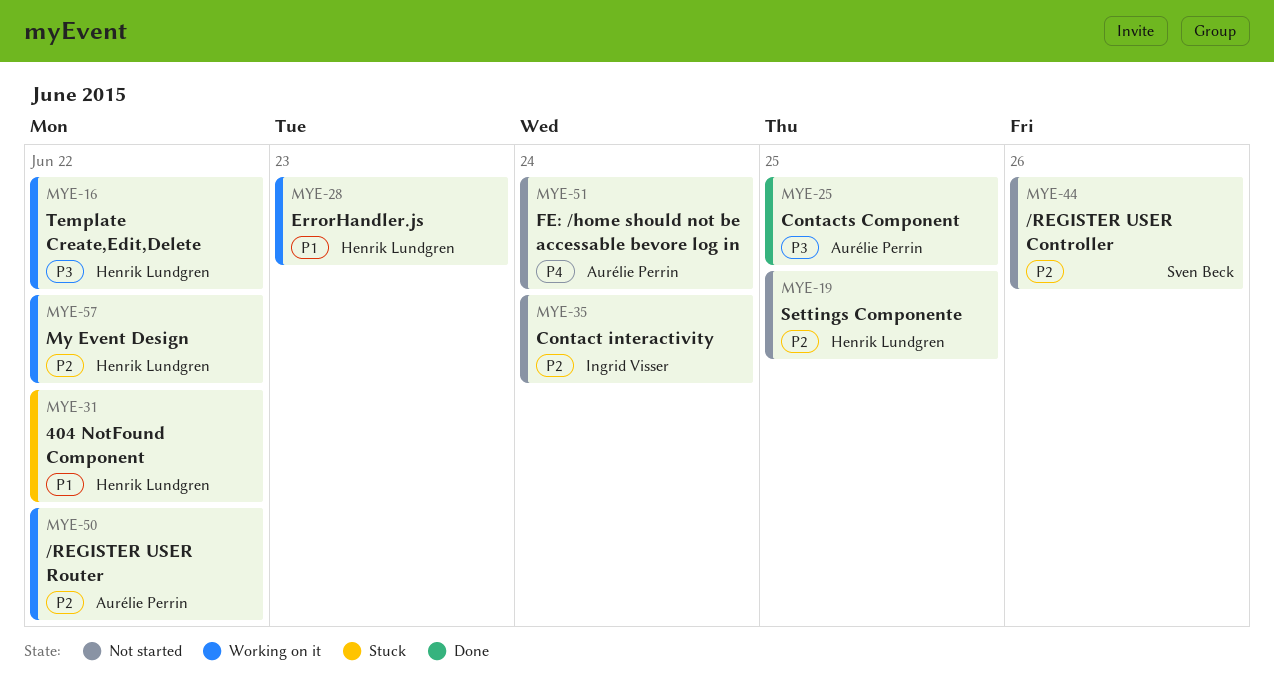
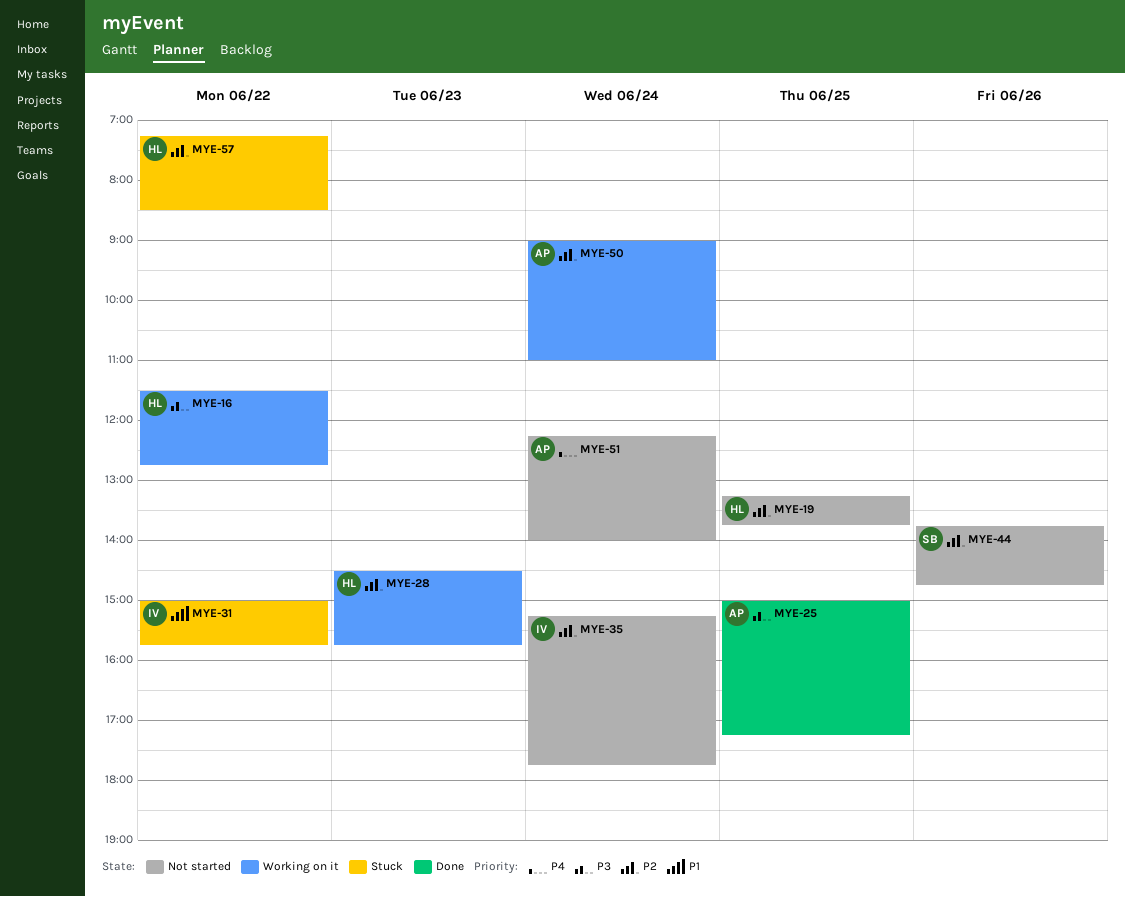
MYE-28, priority: P1 -> P2
MYE-31, owner: Henrik Lundgren -> Ingrid Visser
MYE-50, day: Jun 22 -> Jun 24
MYE-57, status: Working on it -> Stuck

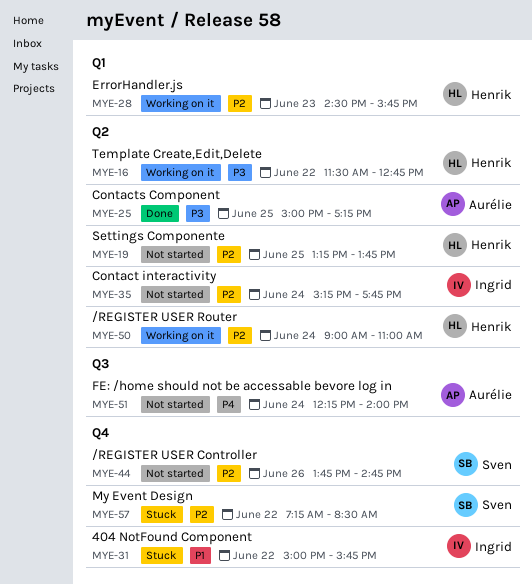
MYE-50, owner: Aurélie -> Henrik
MYE-57, owner: Henrik -> Sven

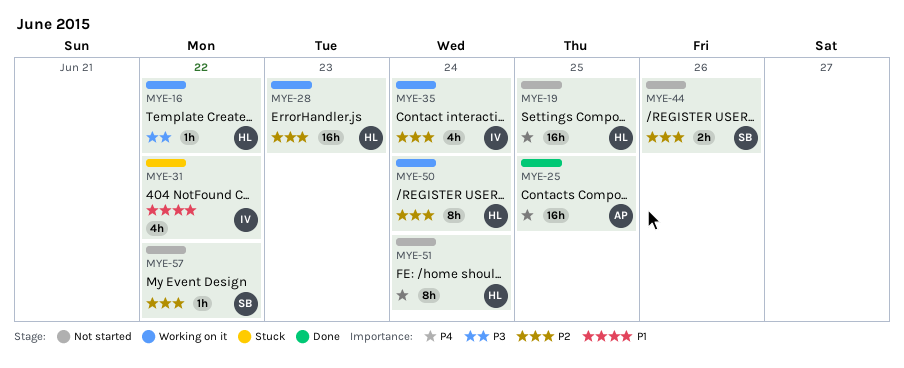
MYE-19, priority: P2 -> P4
MYE-25, priority: P3 -> P4
MYE-35, status: Not started -> Working on it
MYE-51, owner: Aurélie -> Henrik
MYE-57, status: Stuck -> Not started

